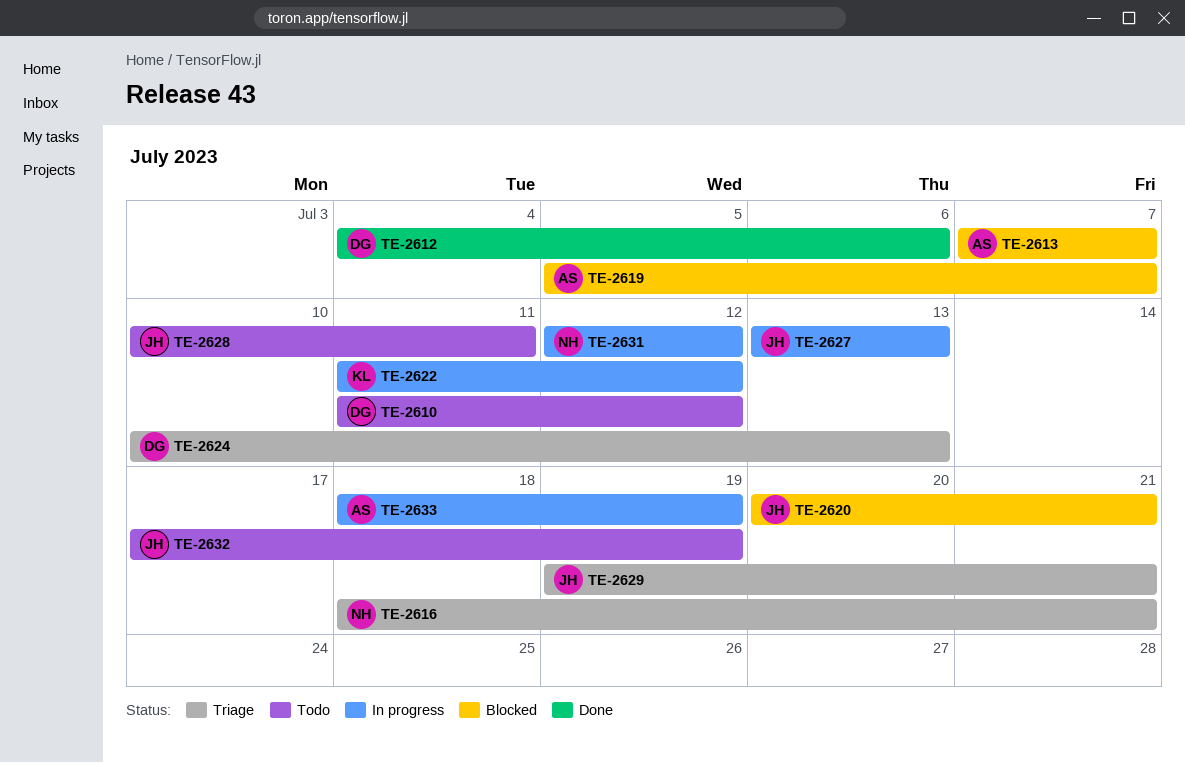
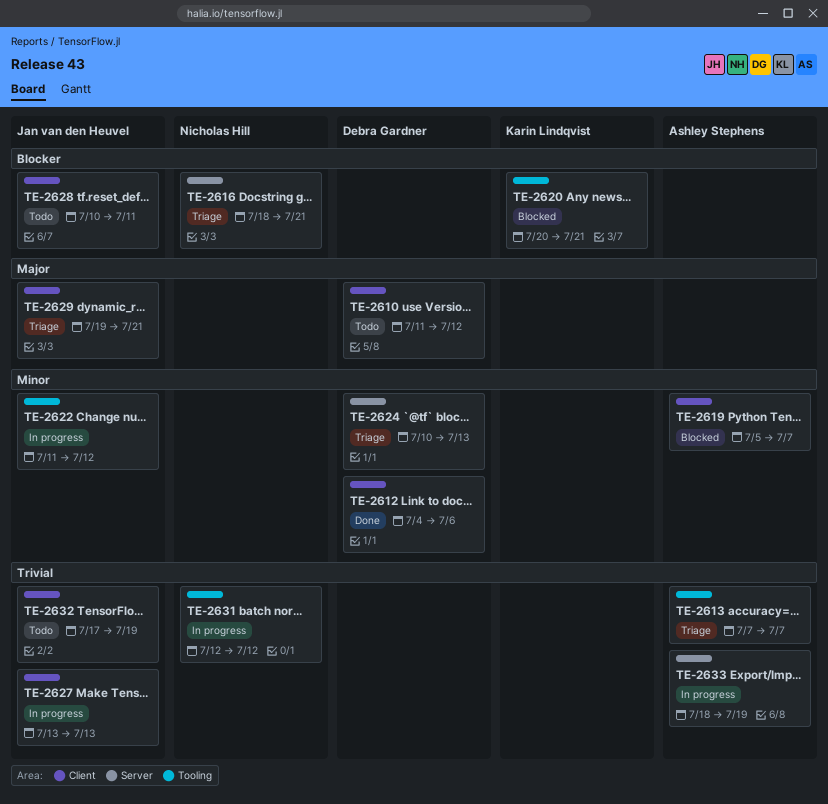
TE-2613, status: Blocked -> Triage
TE-2620, owner: Jan van den Heuvel -> Karin Lindqvist
TE-2622, owner: Karin Lindqvist -> Jan van den Heuvel

